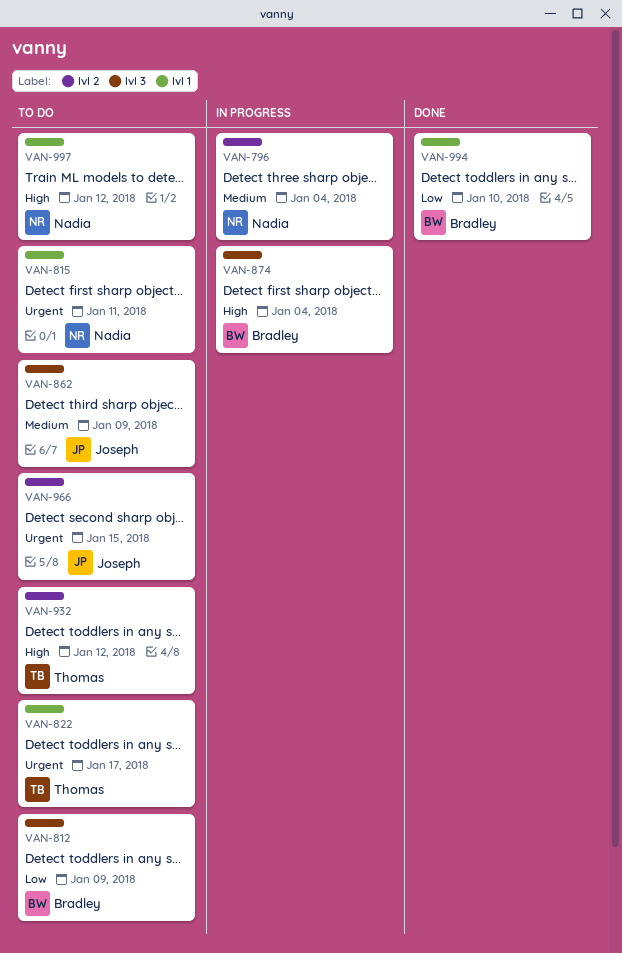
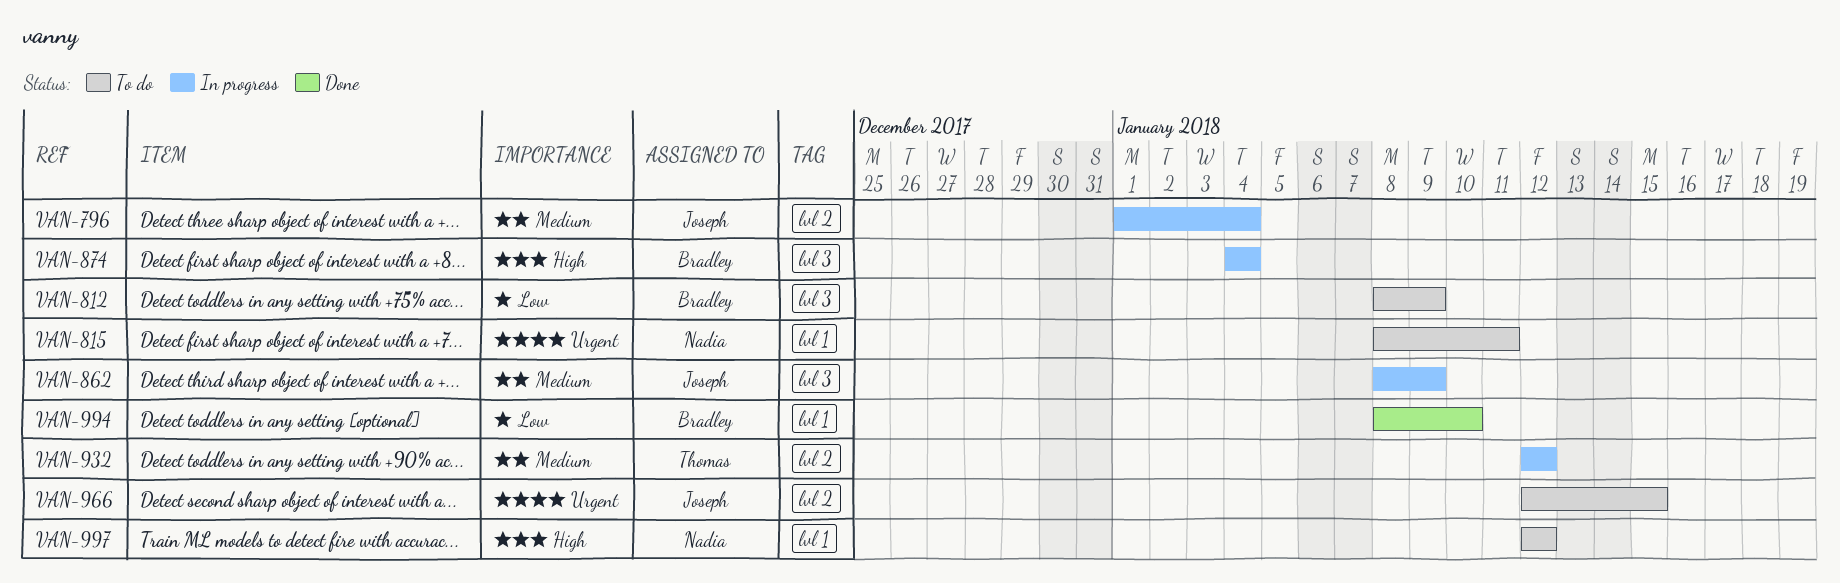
VAN-796, owner: Nadia -> Joseph
VAN-822: present -> none
VAN-862, status: To do -> In progress
VAN-932, status: To do -> In progress
VAN-932, priority: High -> Medium

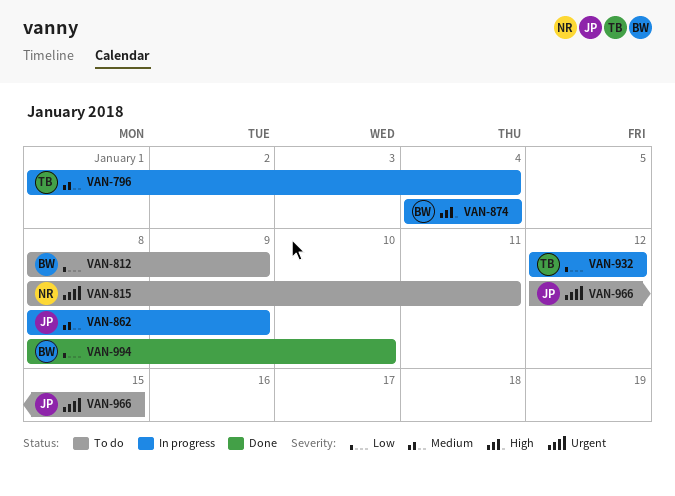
VAN-796, owner: Joseph -> Thomas
VAN-932, priority: Medium -> Low
VAN-997: present -> none

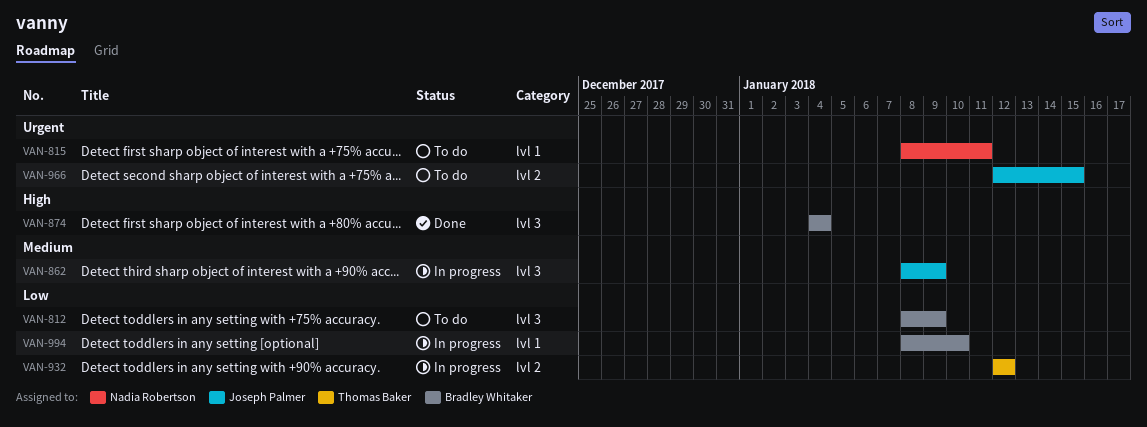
VAN-796: present -> none
VAN-874, status: In progress -> Done
VAN-994, status: Done -> In progress

